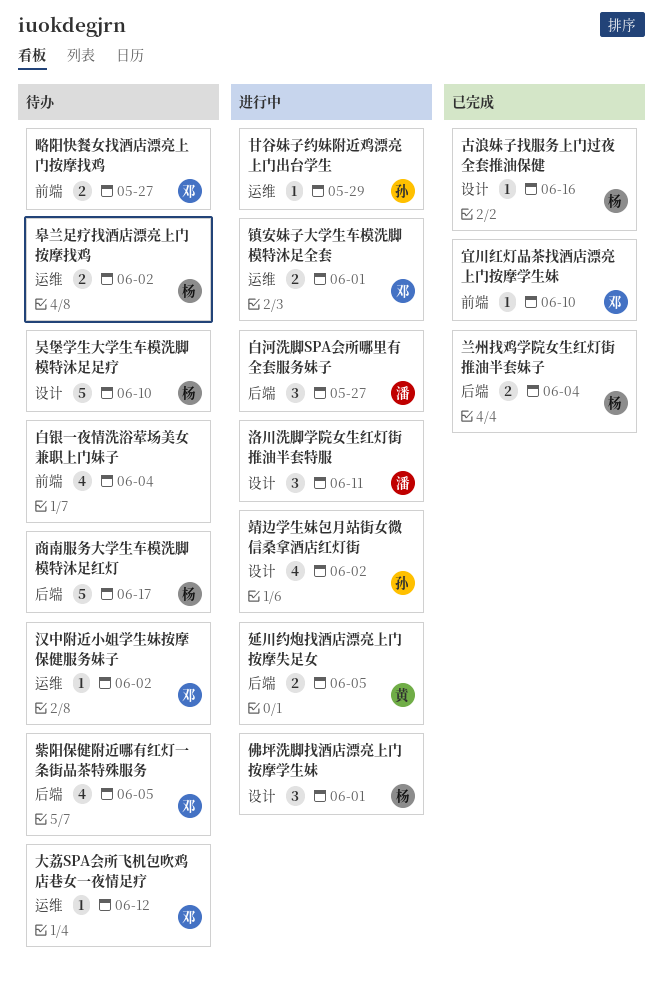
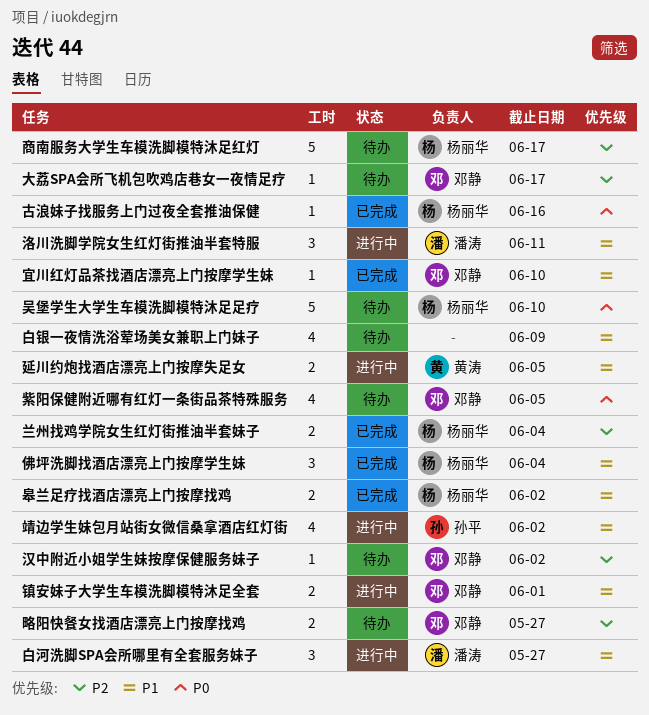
佛坪洗脚找酒店漂亮上门按摩学生妹, status: 进行中 -> 已完成
佛坪洗脚找酒店漂亮上门按摩学生妹, due: Jun 1 -> Jun 4
大荔SPA会所飞机包吹鸡店巷女一夜情足疗, due: Jun 12 -> Jun 17
甘谷妹子约妹附近鸡漂亮上门出台学生: present -> none
白银一夜情洗浴荤场美女兼职上门妹子, due: Jun 4 -> Jun 9
皋兰足疗找酒店漂亮上门按摩找鸡, status: 待办 -> 已完成

